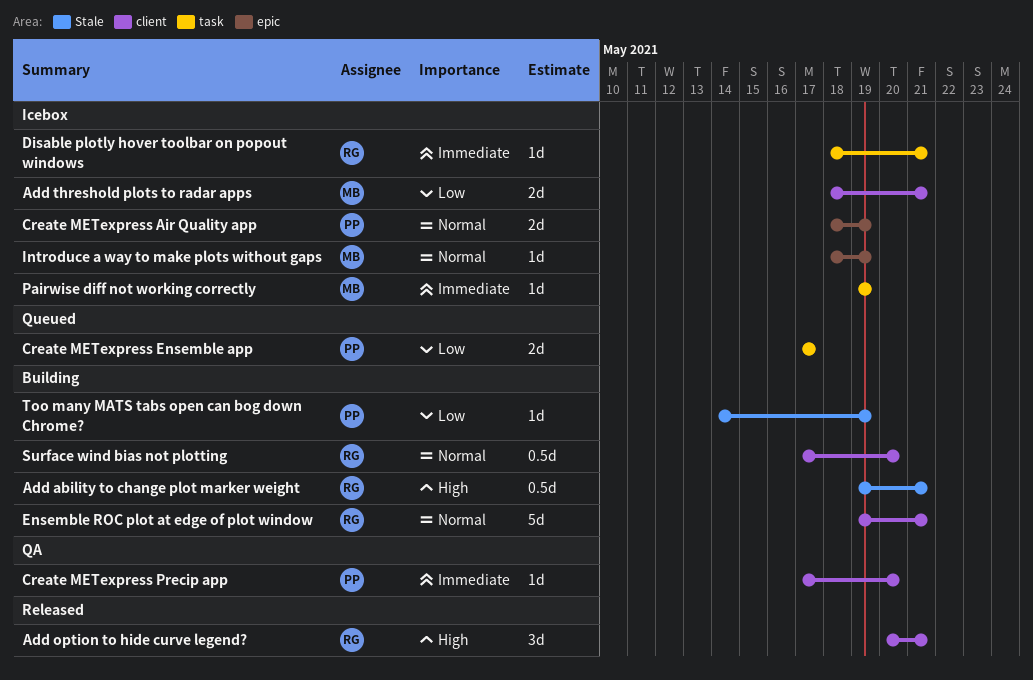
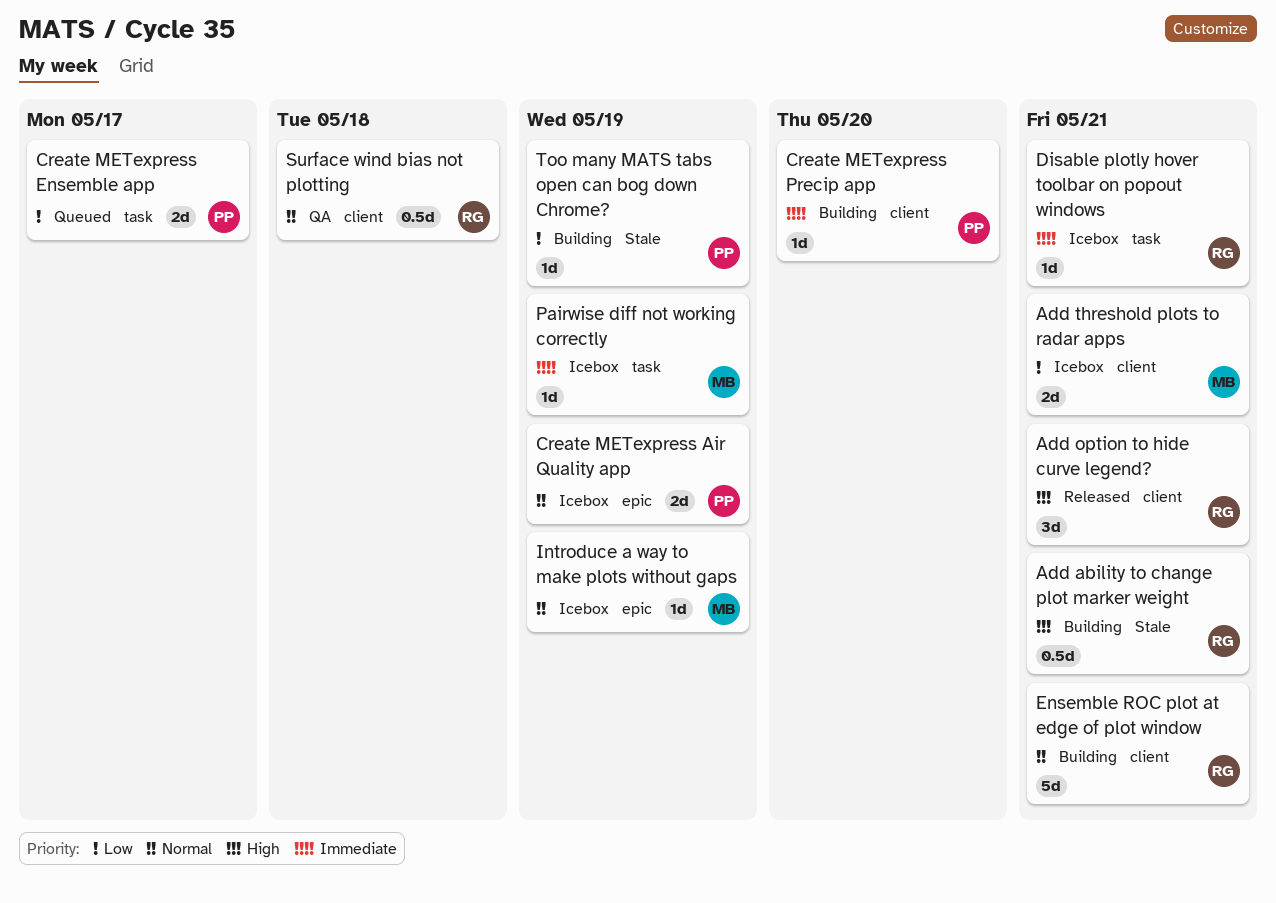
Create METexpress Precip app, status: QA -> Building
Surface wind bias not plotting, status: Building -> QA
Surface wind bias not plotting, due: May 20 -> May 18

